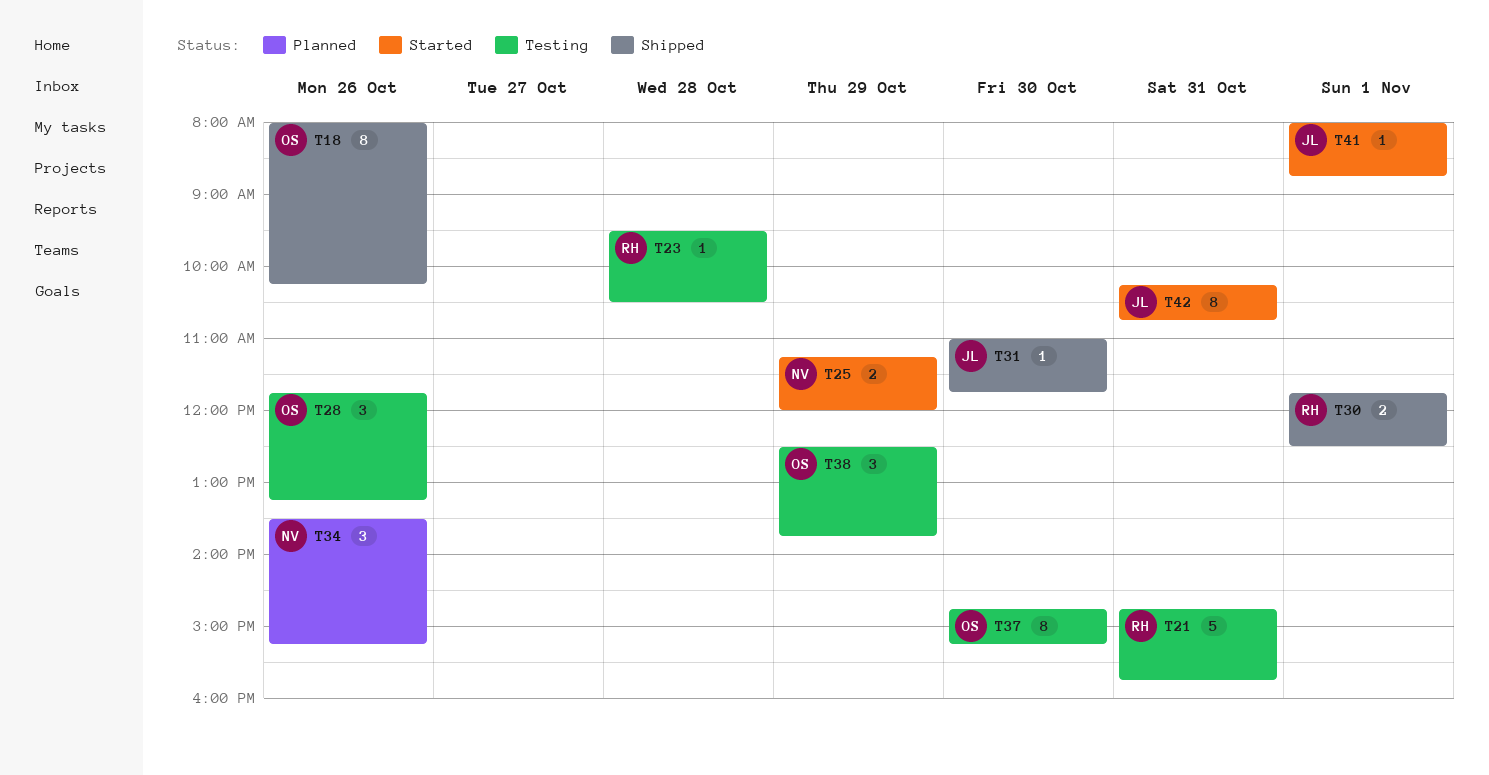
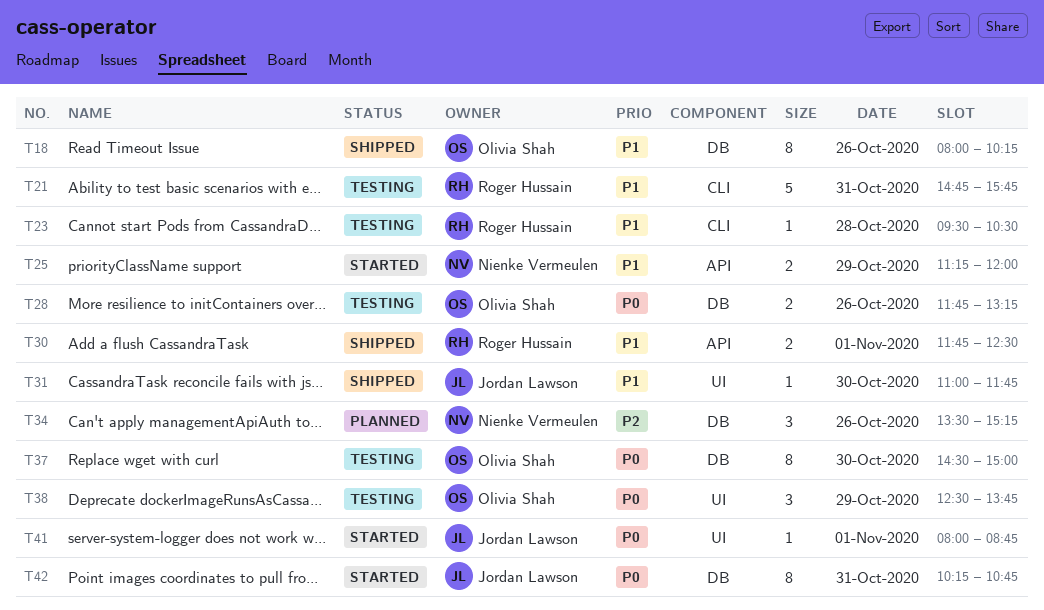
T28, estimate: 3 -> 2
T37, begins: 14:45 -> 14:30
T37, ends: 15:15 -> 15:00

